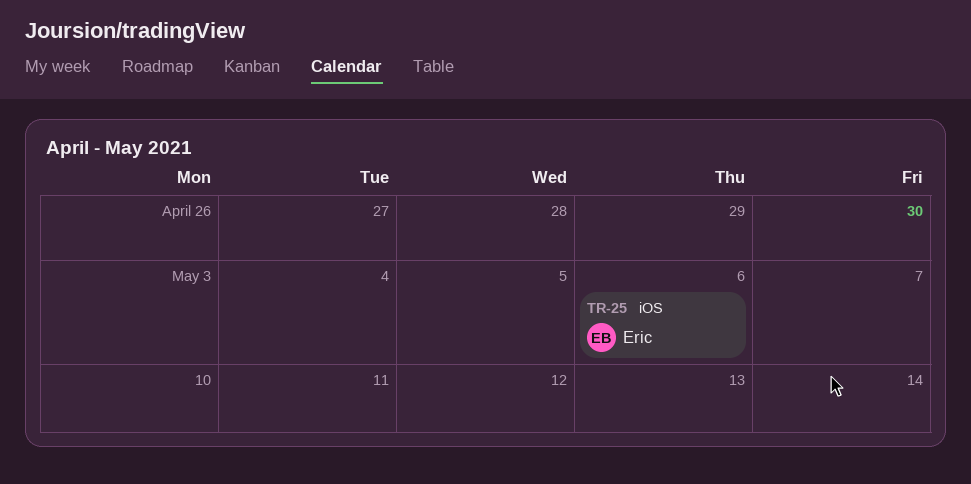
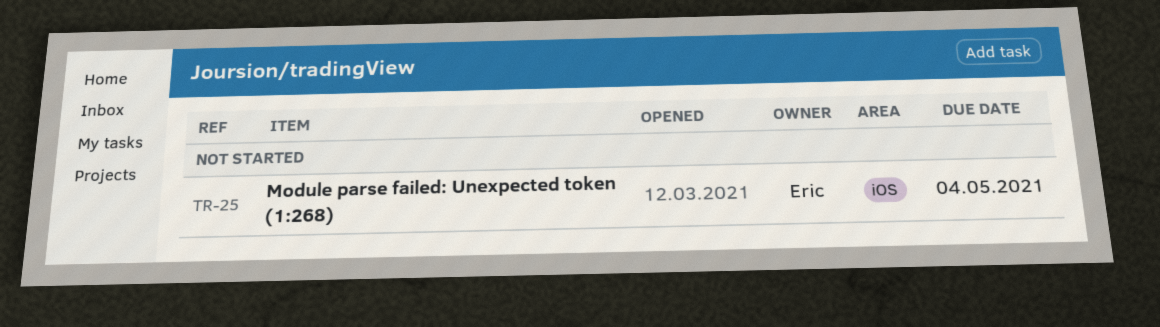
TR-25, due: May 6 -> May 4

